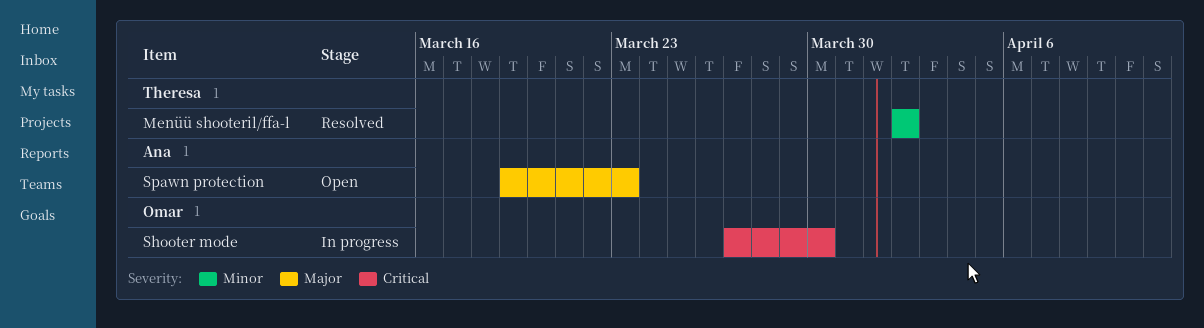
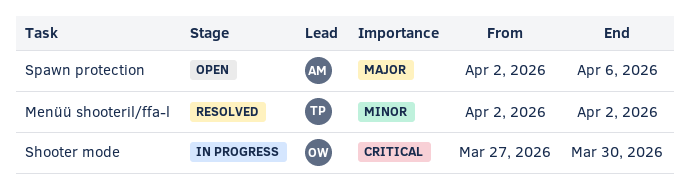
Spawn protection, start: Mar 19 -> Apr 2
Spawn protection, due: Mar 23 -> Apr 6

